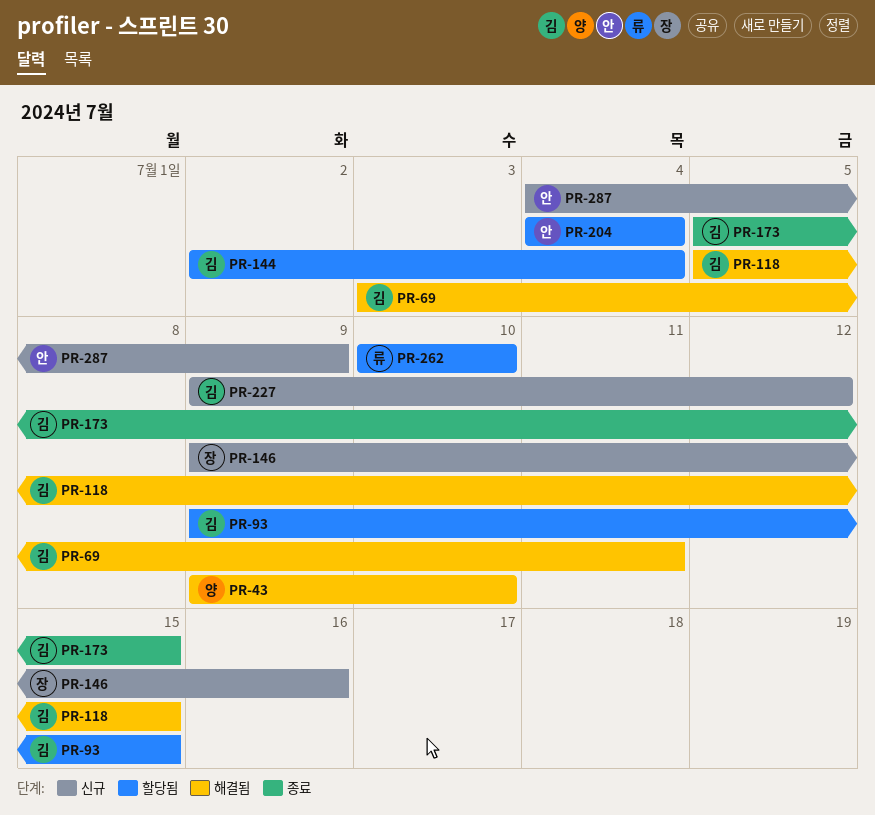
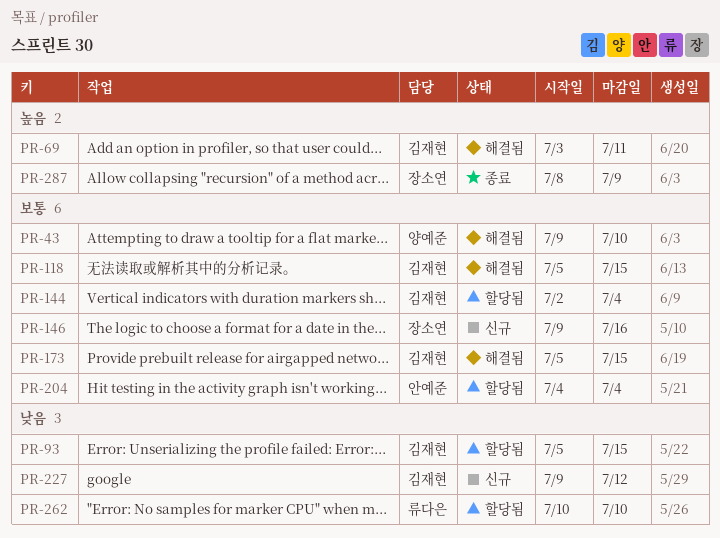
PR-93, start: Jul 9 -> Jul 5
PR-173, status: 종료 -> 해결됨
PR-287, status: 신규 -> 종료
PR-287, owner: 안예준 -> 장소연
PR-287, start: Jul 4 -> Jul 8

